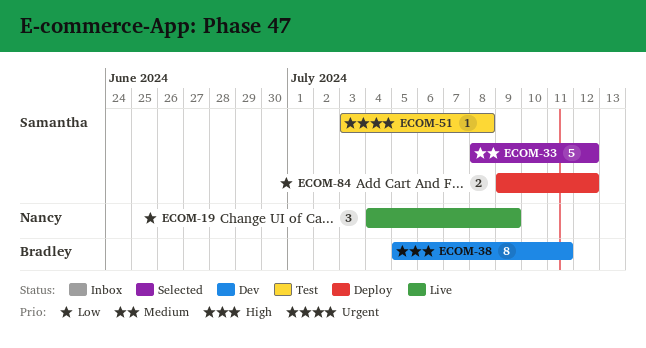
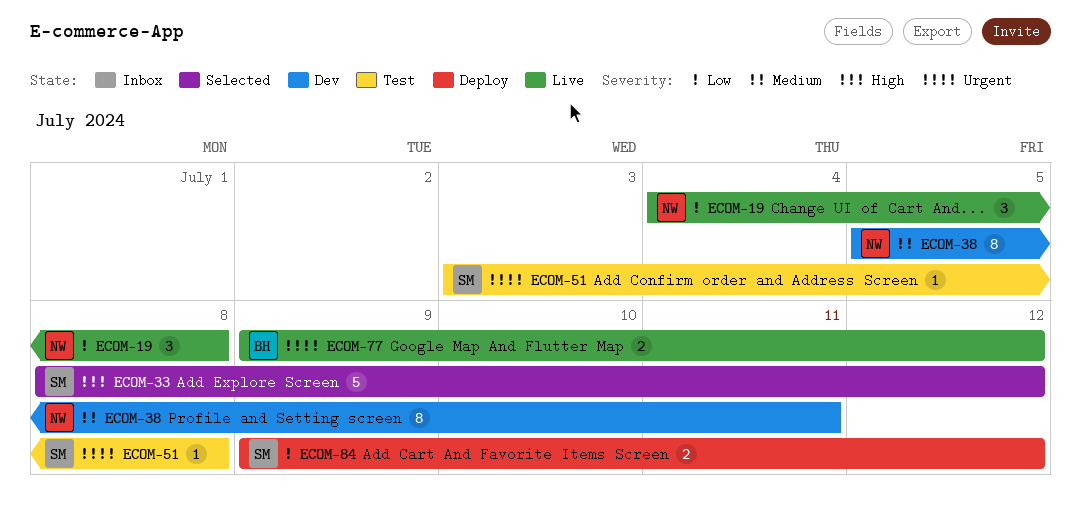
ECOM-19, due: Jul 9 -> Jul 8
ECOM-33, priority: Medium -> High
ECOM-38, owner: Bradley -> Nancy
ECOM-38, priority: High -> Medium
ECOM-77: none -> present

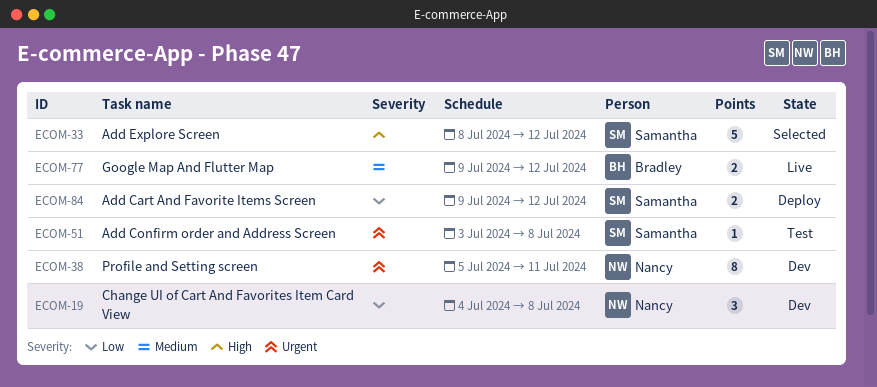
ECOM-19, status: Live -> Dev
ECOM-38, priority: Medium -> Urgent
ECOM-77, priority: Urgent -> Medium

